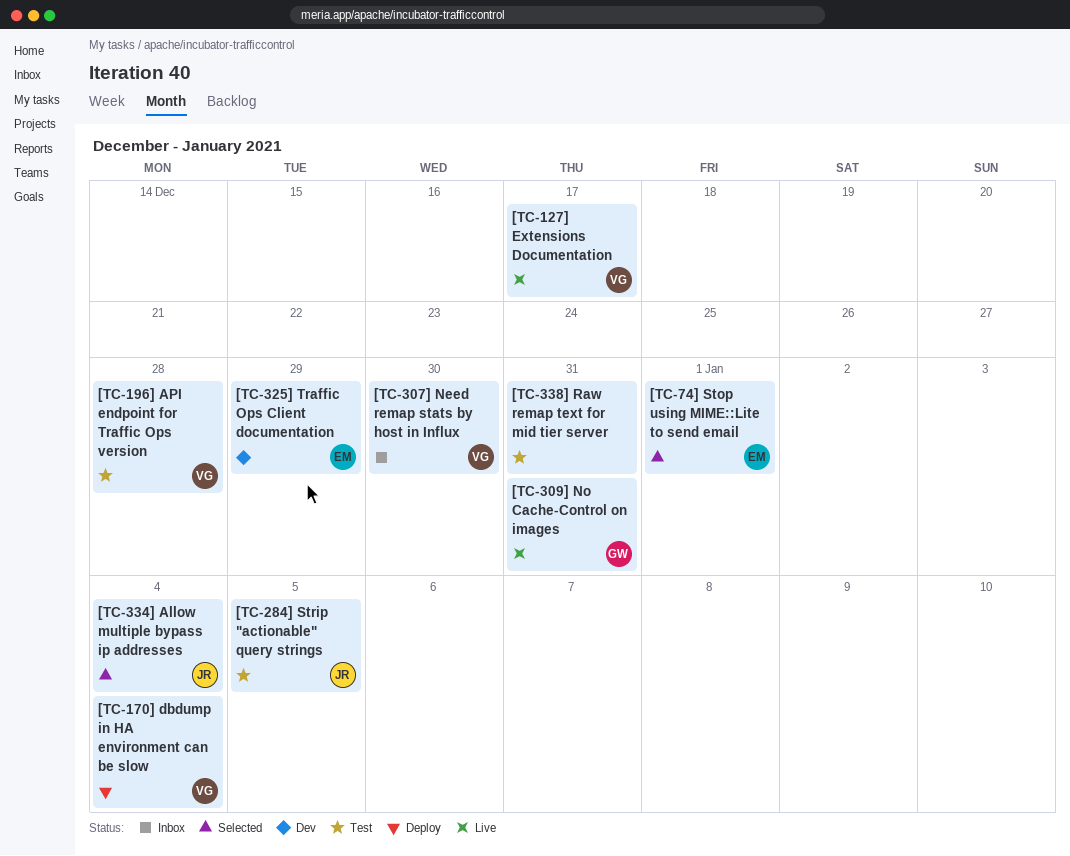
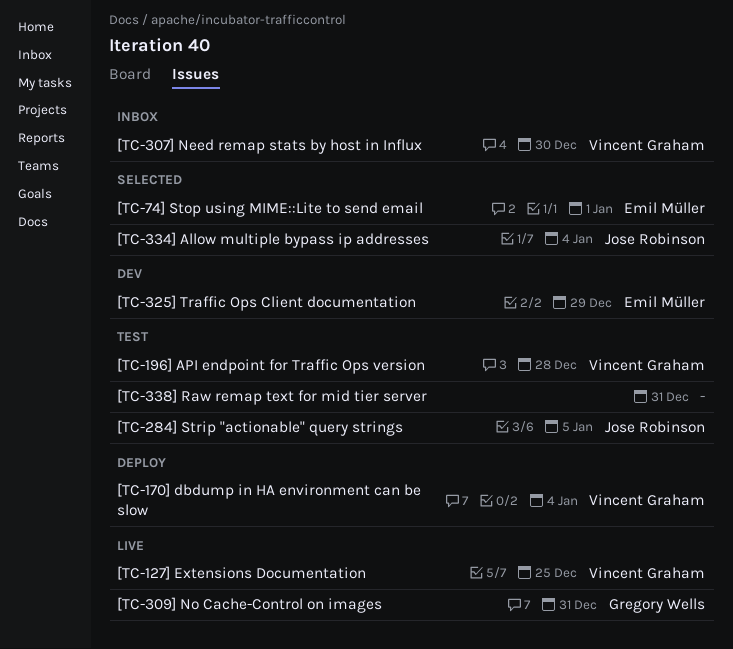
[TC-127] Extensions Documentation, due: Dec 17 -> Dec 25

